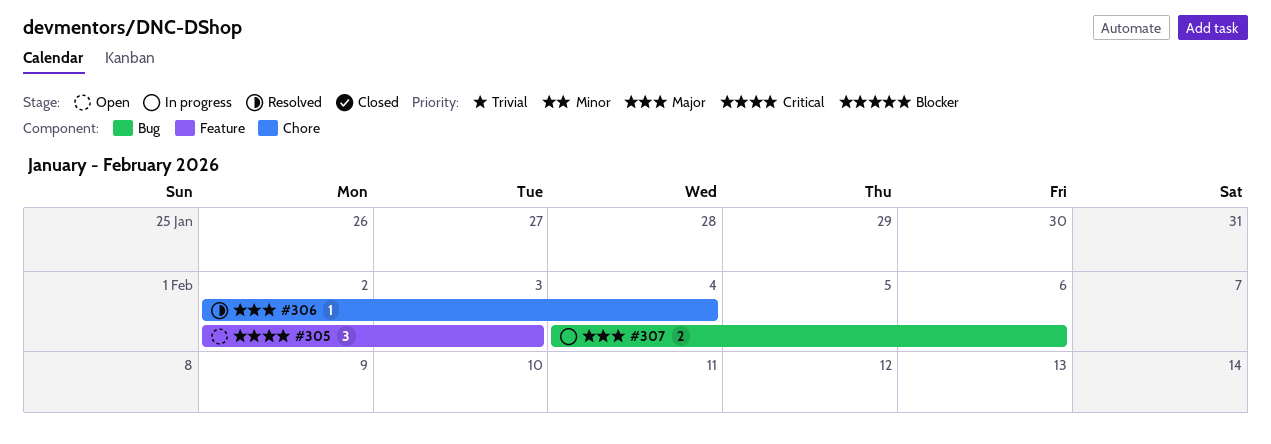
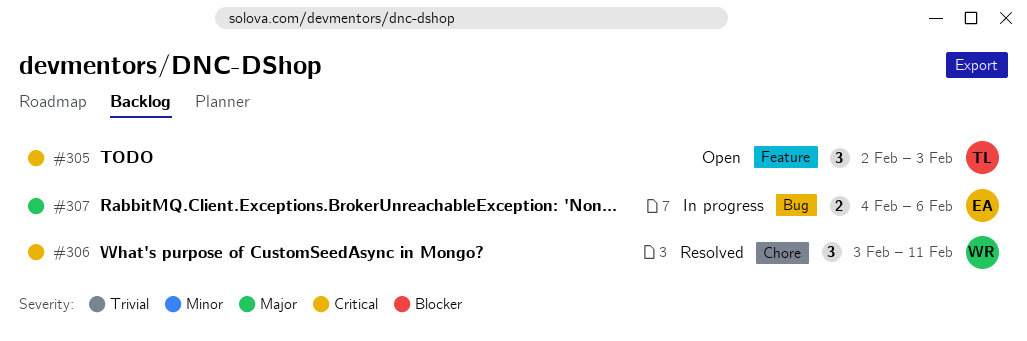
#306, priority: Major -> Critical
#306, estimate: 1 -> 3
#306, start: Feb 2 -> Feb 3
#306, due: Feb 4 -> Feb 11

